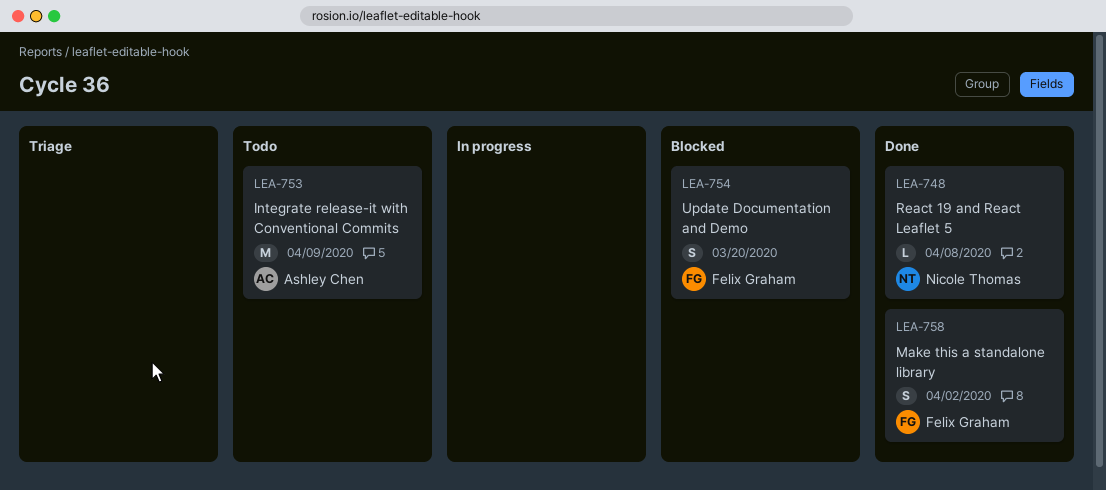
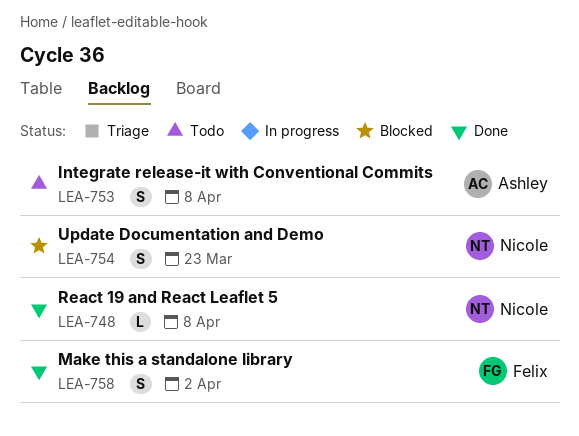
LEA-753, estimate: M -> S
LEA-753, due: Apr 9 -> Apr 8
LEA-754, owner: Felix Graham -> Nicole Thomas
LEA-754, due: Mar 20 -> Mar 23

